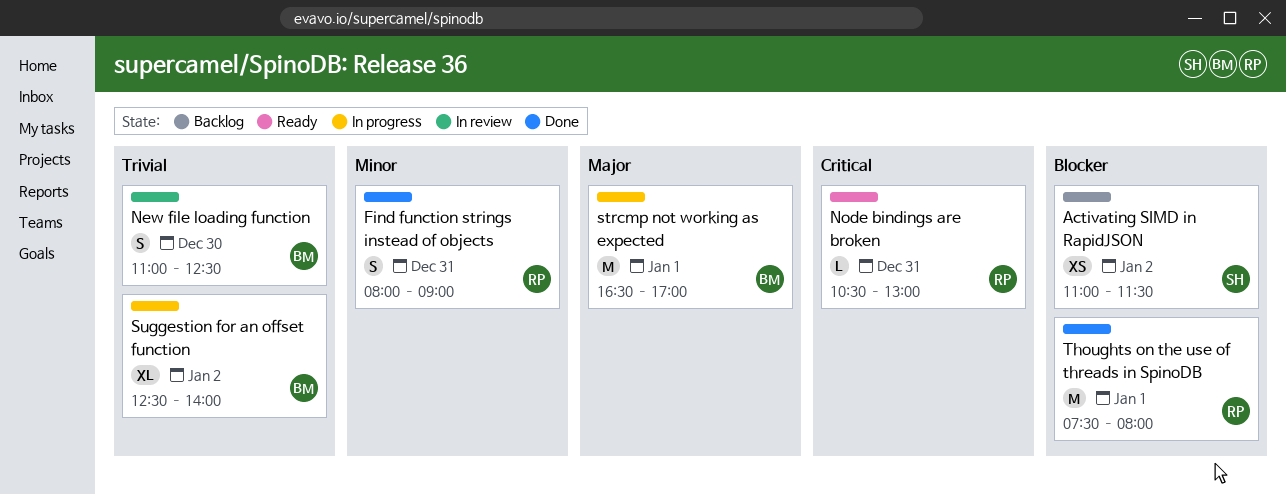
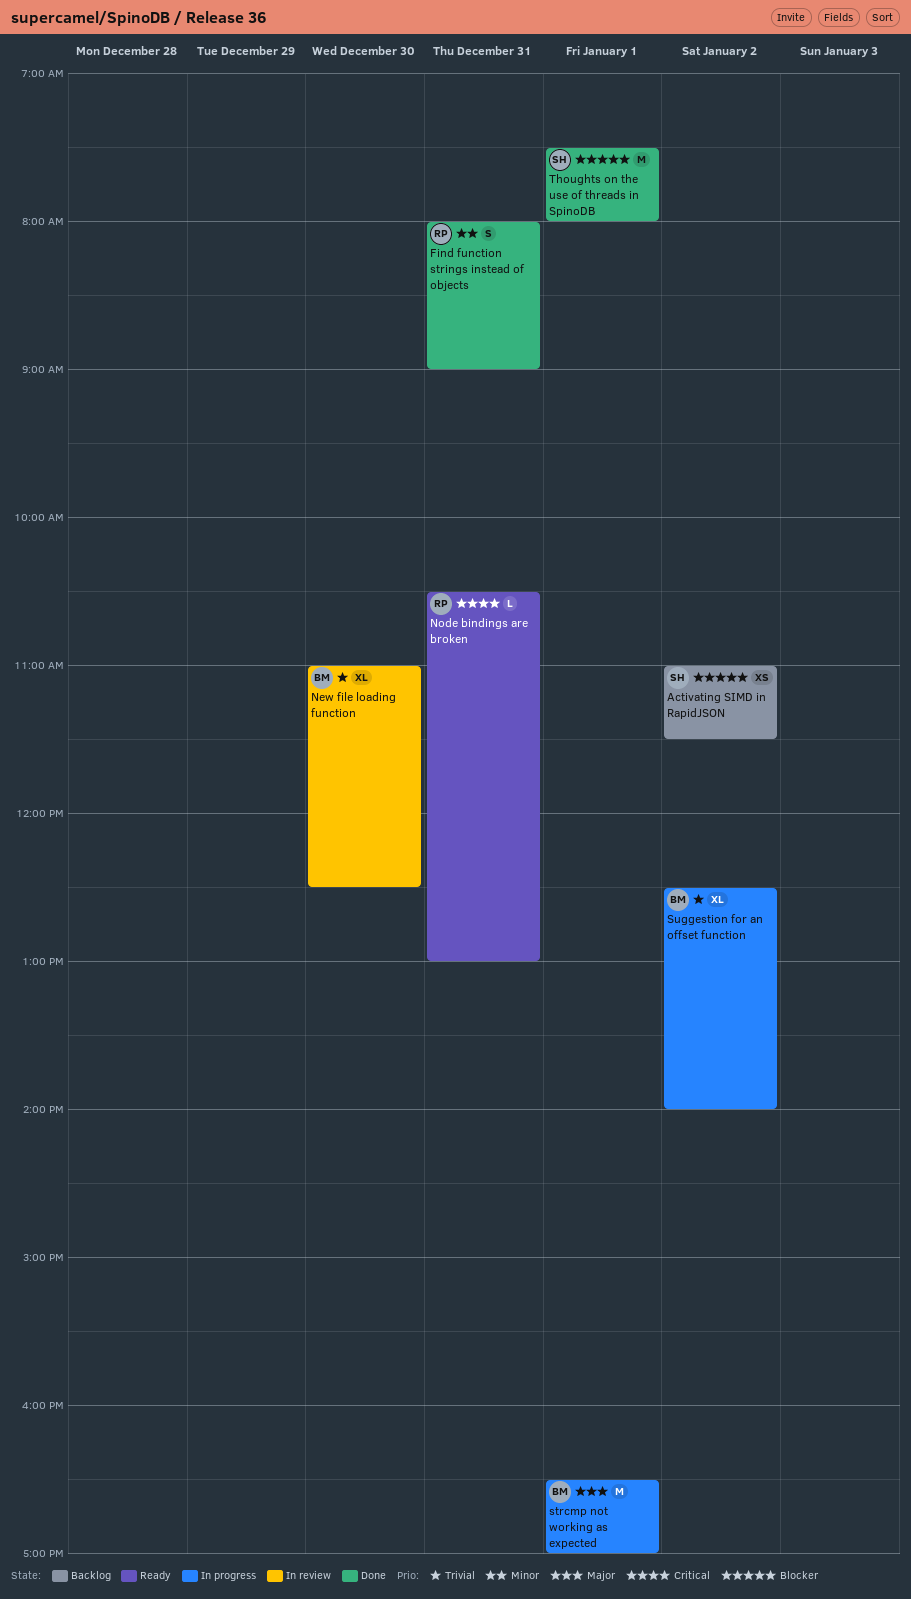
New file loading function, estimate: S -> XL
Thoughts on the use of threads in SpinoDB, owner: RP -> SH

